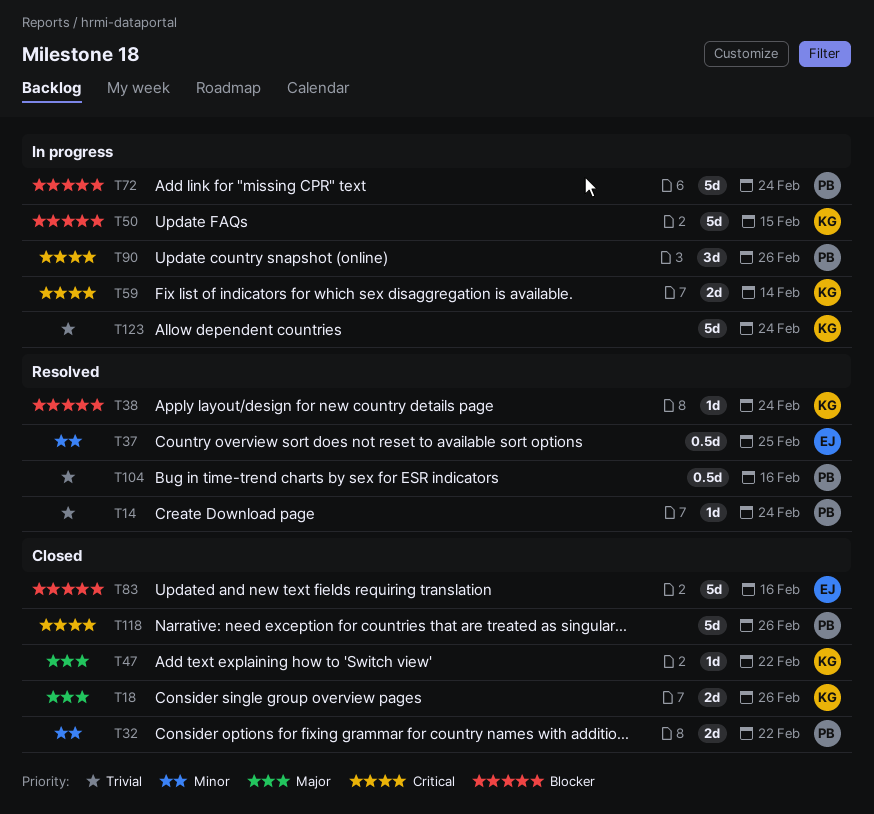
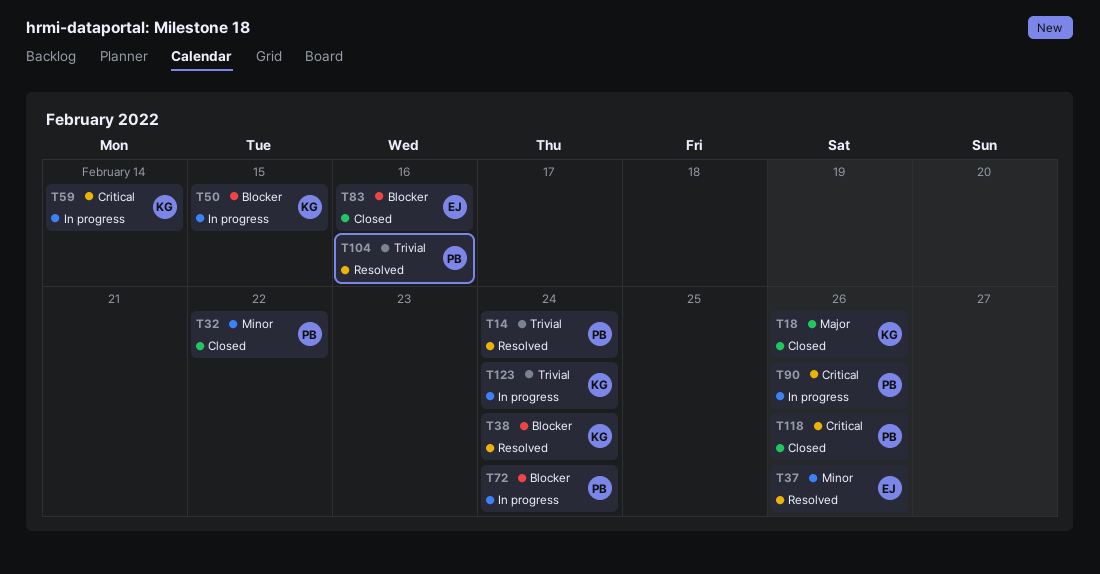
T37, due: Feb 25 -> Feb 26
T47: present -> none

